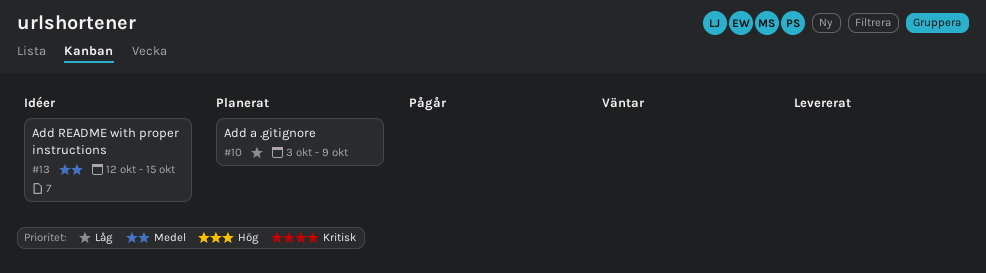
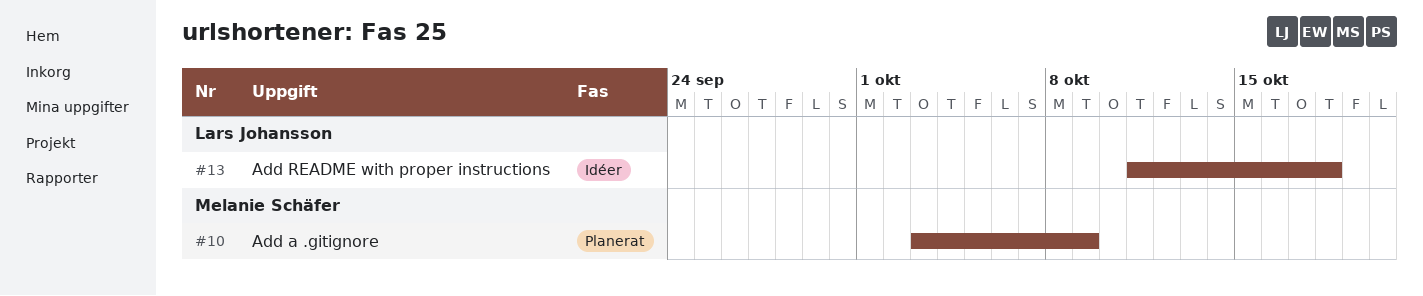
#13, start: Oct 12 -> Oct 11
#13, due: Oct 15 -> Oct 18

